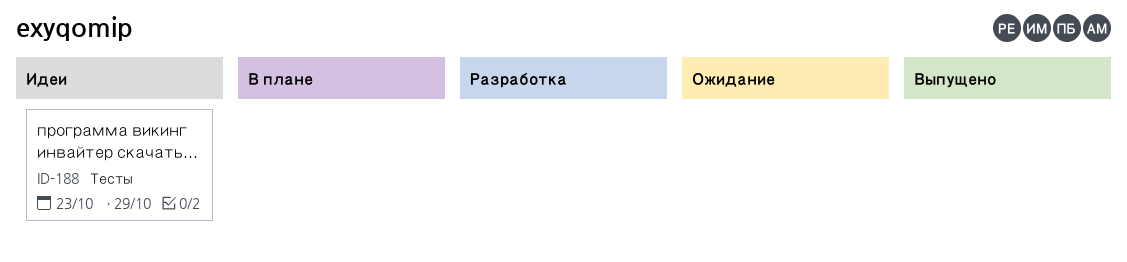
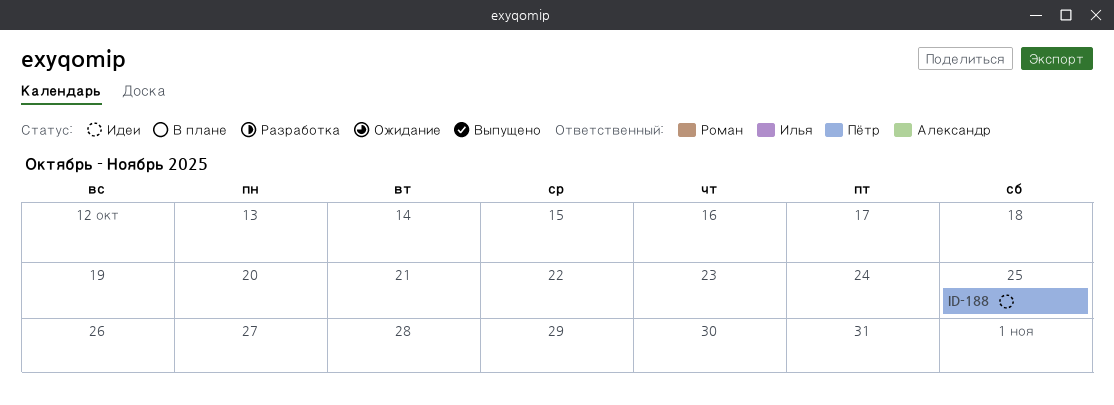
ID-188, due: Oct 29 -> Oct 25

